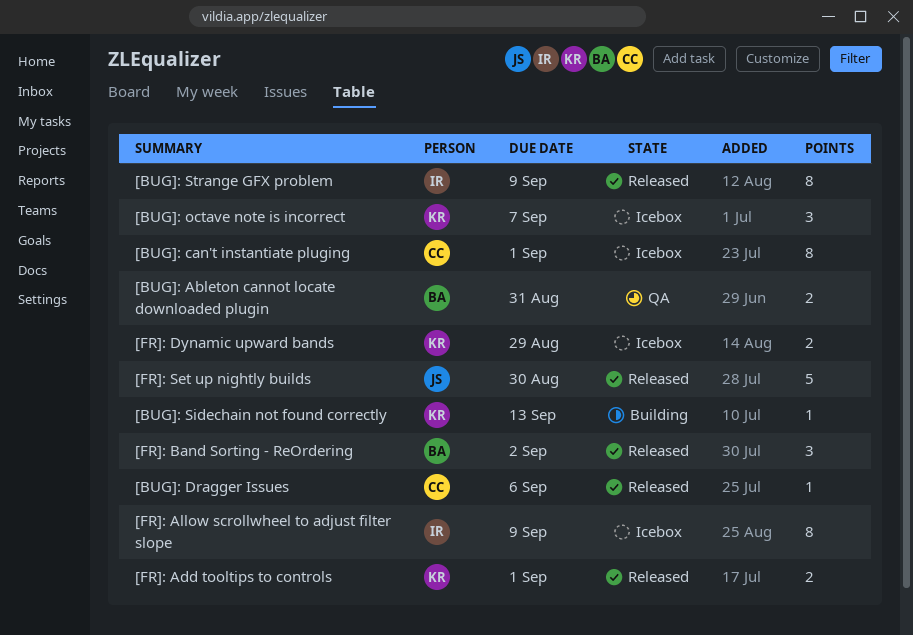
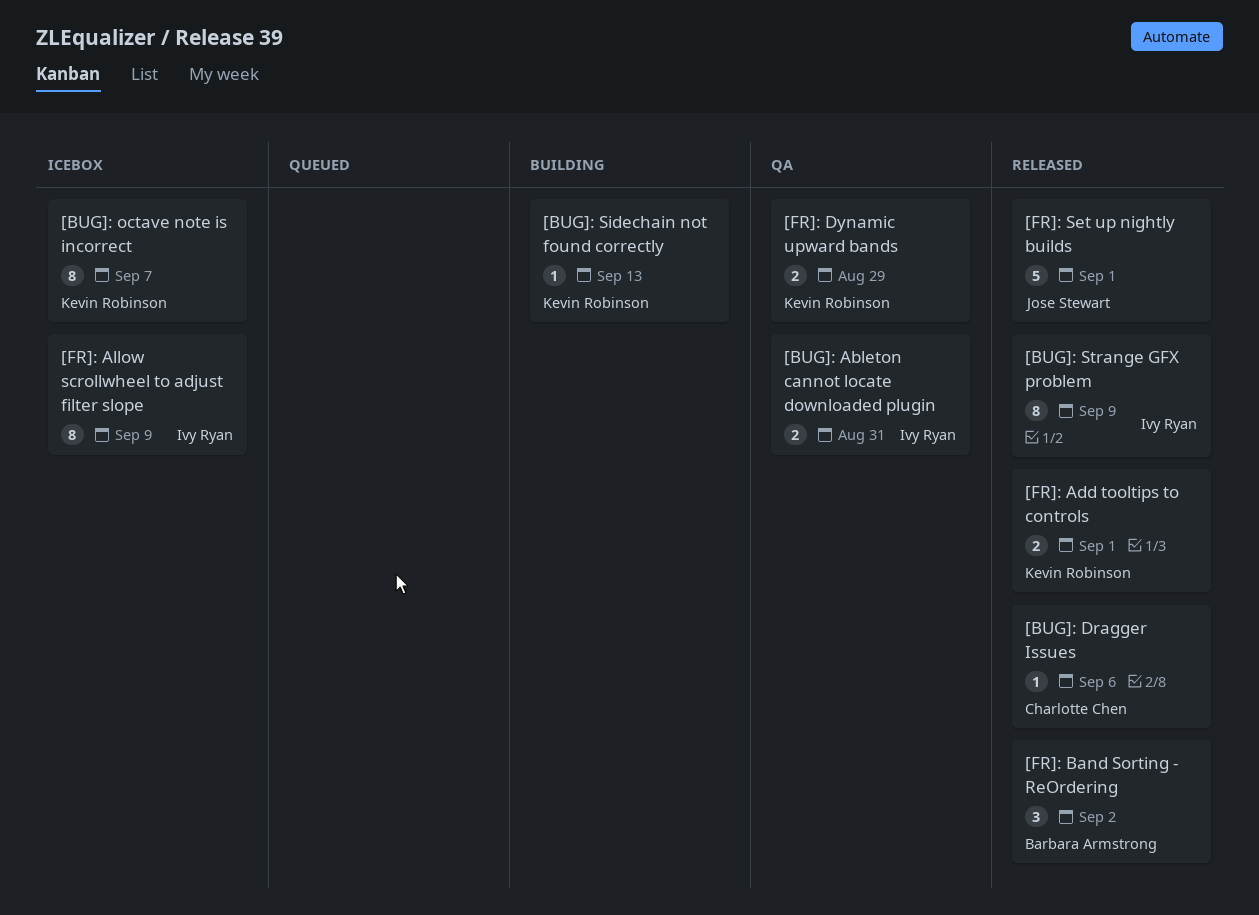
[BUG]: Ableton cannot locate downloaded plugin, owner: Barbara Armstrong -> Ivy Ryan
[BUG]: can't instantiate pluging: present -> none
[BUG]: octave note is incorrect, estimate: 3 -> 8
[FR]: Dynamic upward bands, status: Icebox -> QA
[FR]: Set up nightly builds, due: Aug 30 -> Sep 1

